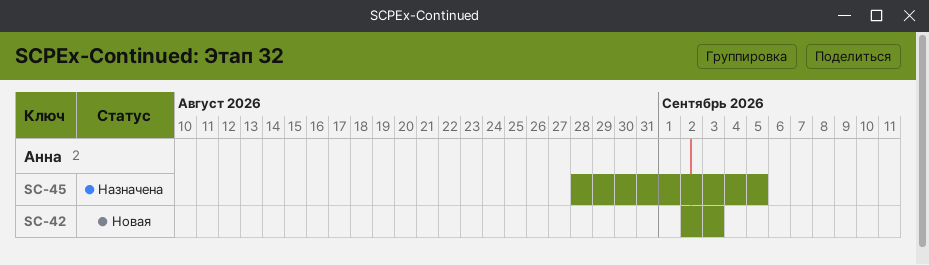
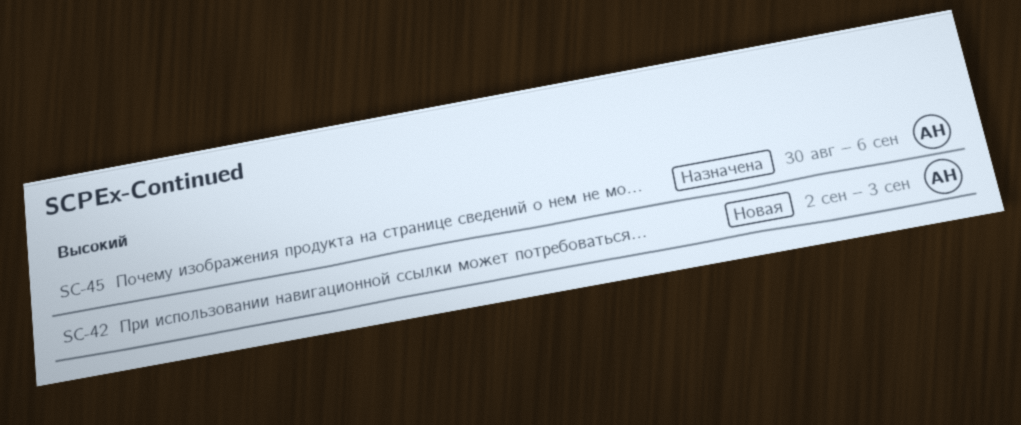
SC-45, start: Aug 28 -> Aug 30
SC-45, due: Sep 5 -> Sep 6

